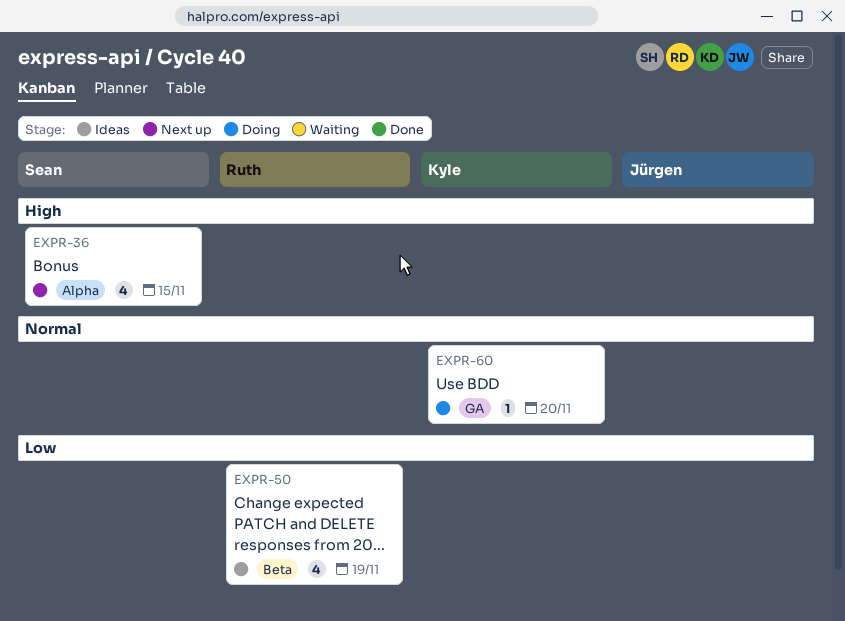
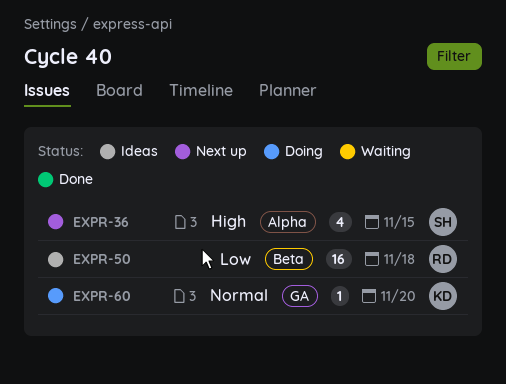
EXPR-50, estimate: 4 -> 16
EXPR-50, due: Nov 19 -> Nov 18

